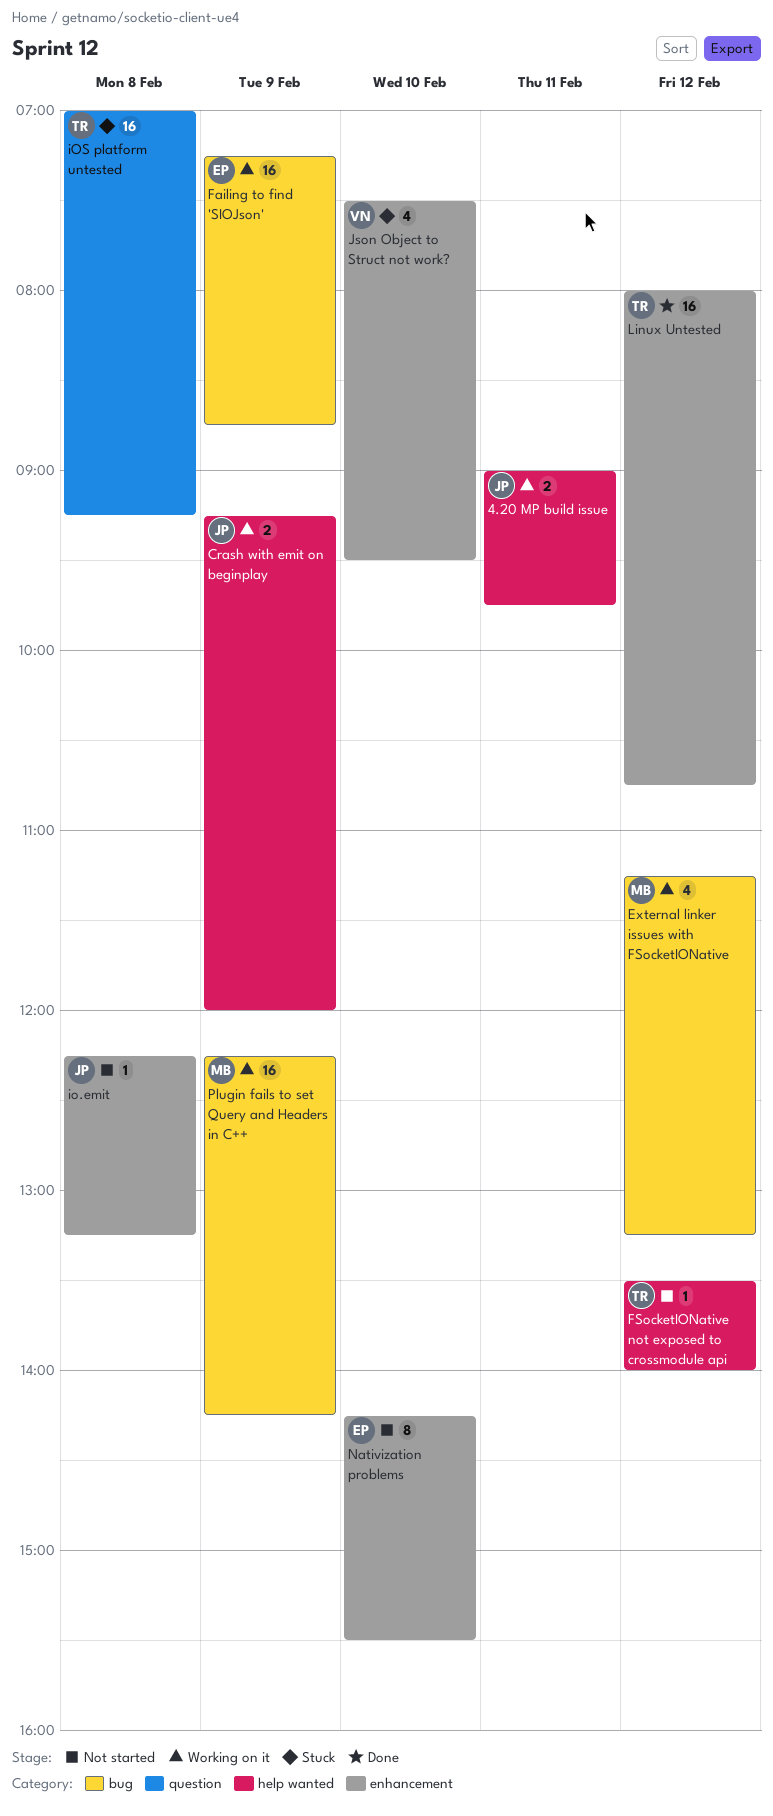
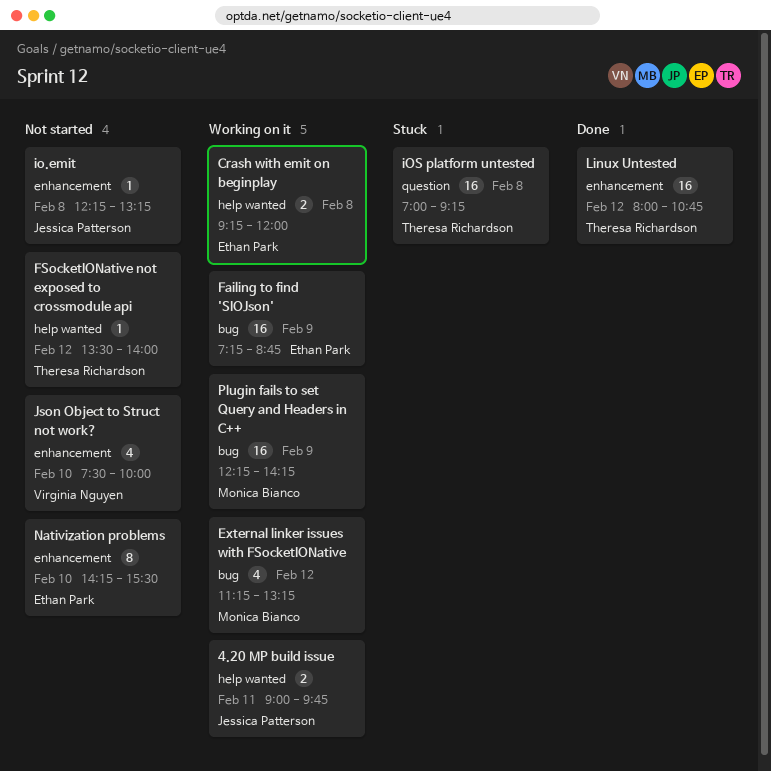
Crash with emit on beginplay, owner: Jessica Patterson -> Ethan Park
Crash with emit on beginplay, day: Feb 9 -> Feb 8
Json Object to Struct not work?, status: Stuck -> Not started
Json Object to Struct not work?, ends: 09:30 -> 10:00

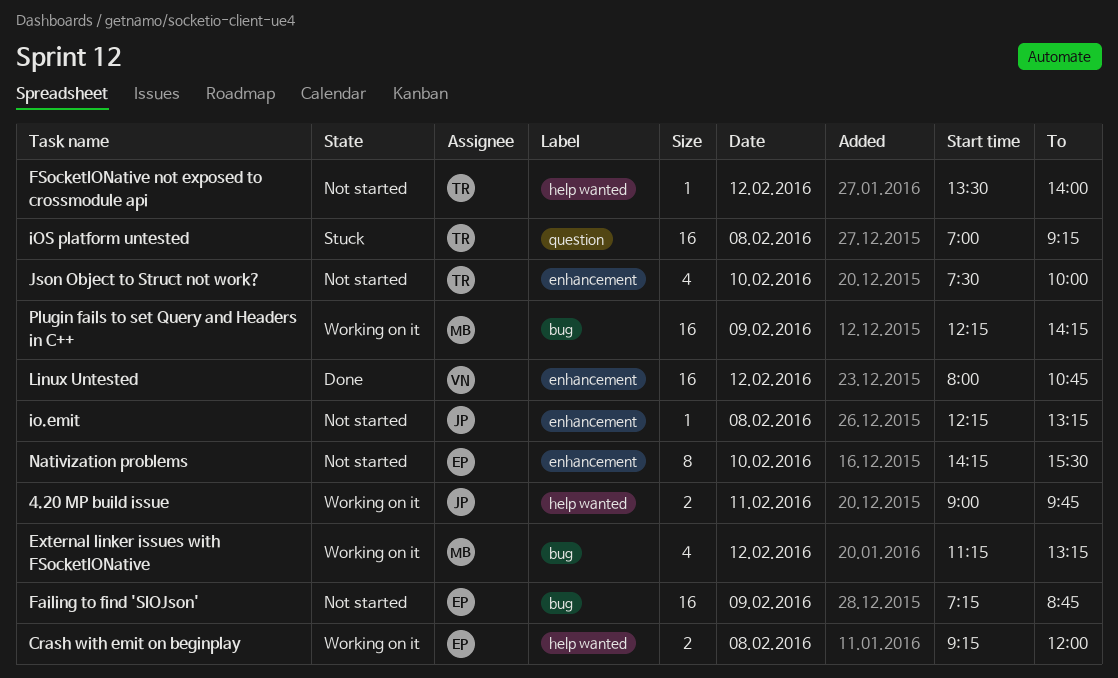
Failing to find 'SIOJson', status: Working on it -> Not started
Json Object to Struct not work?, owner: Virginia Nguyen -> Theresa Richardson
Linux Untested, owner: Theresa Richardson -> Virginia Nguyen

